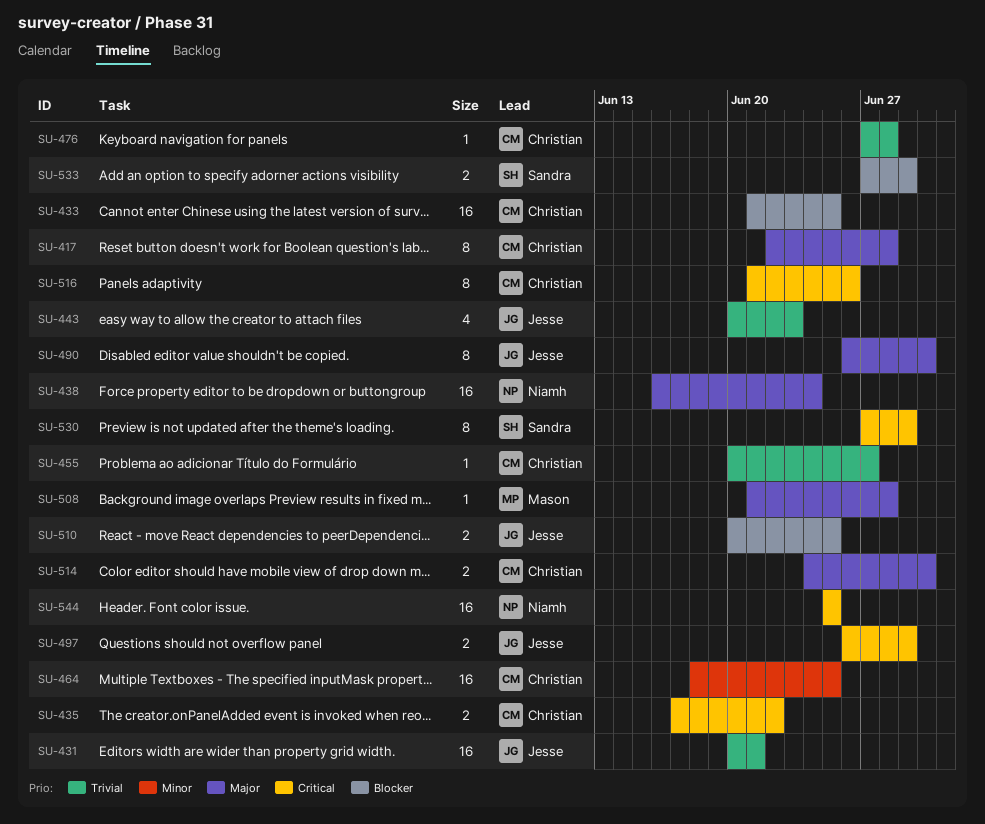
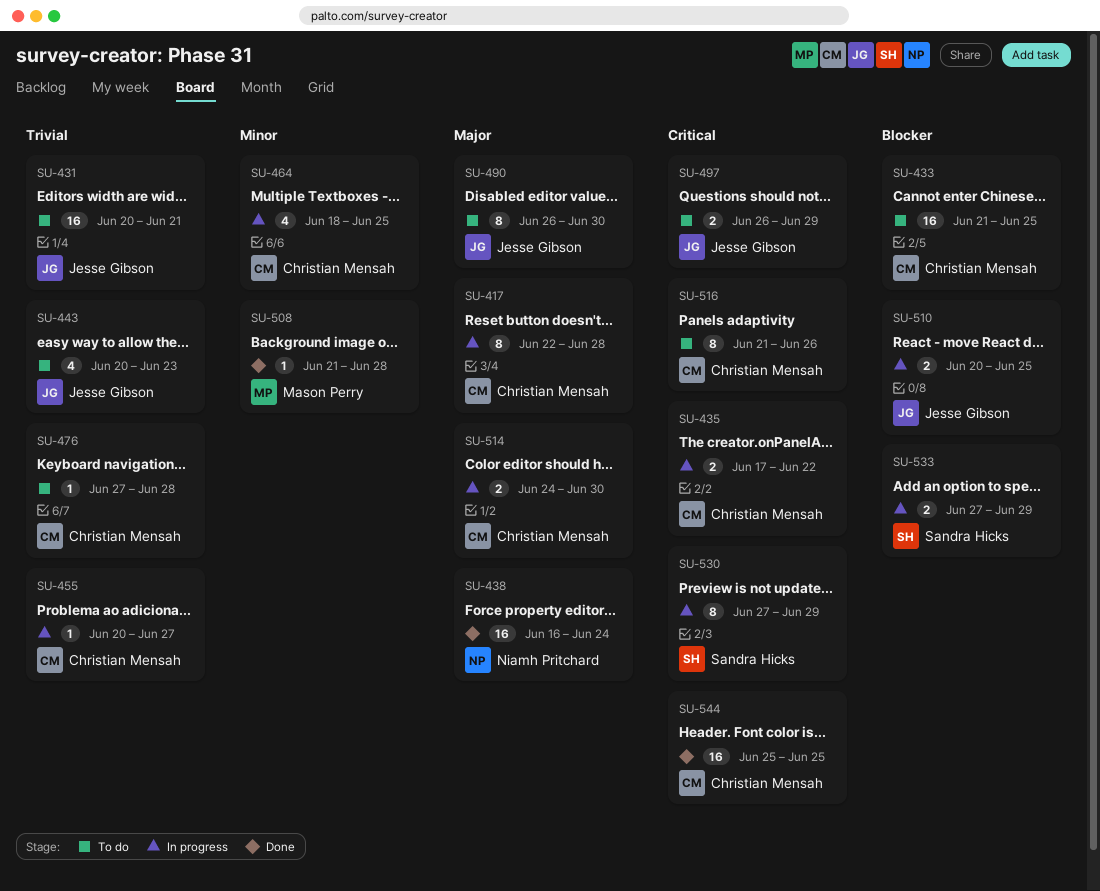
SU-464, estimate: 16 -> 4
SU-508, priority: Major -> Minor
SU-544, owner: Niamh Pritchard -> Christian Mensah

